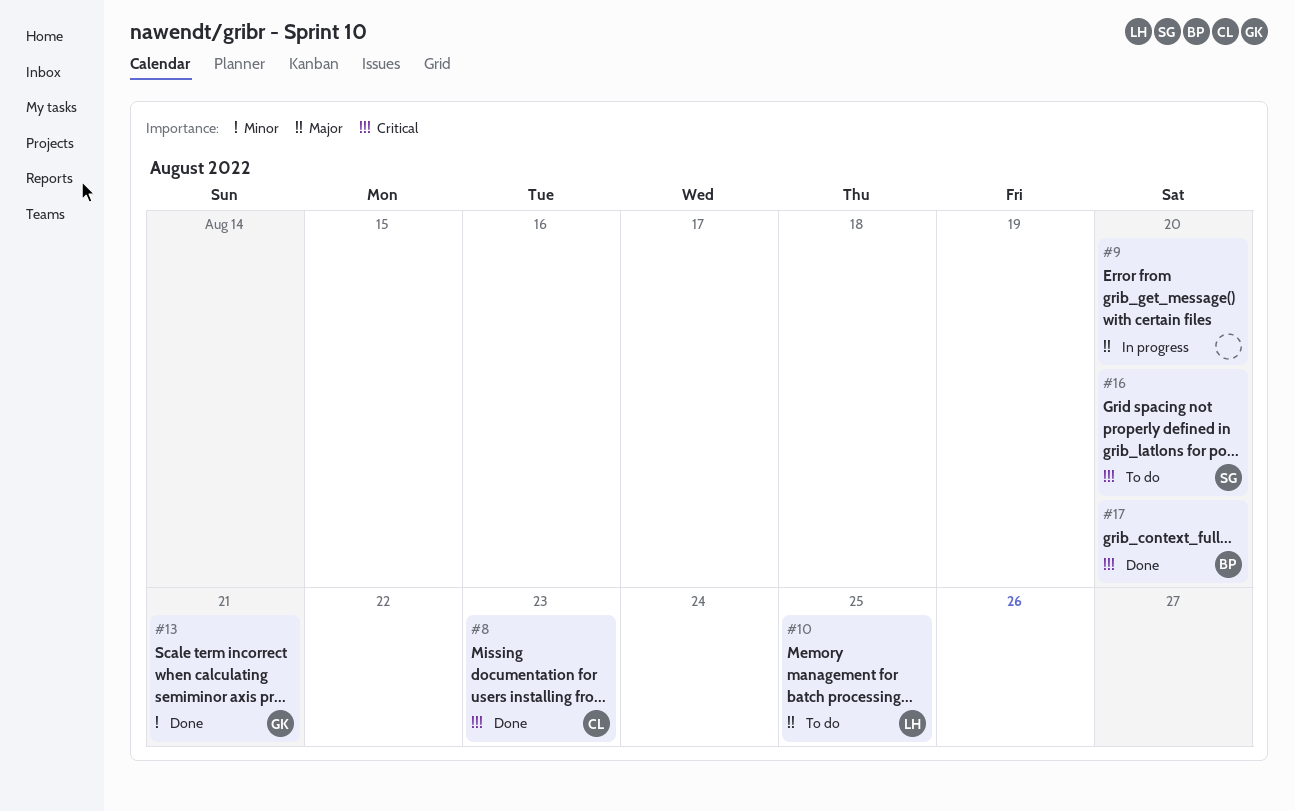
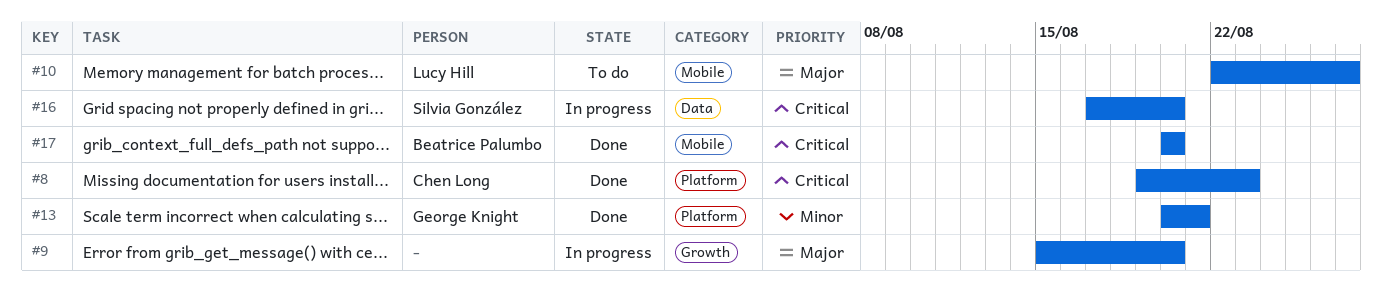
#10, due: Aug 25 -> Aug 27
#16, status: To do -> In progress

